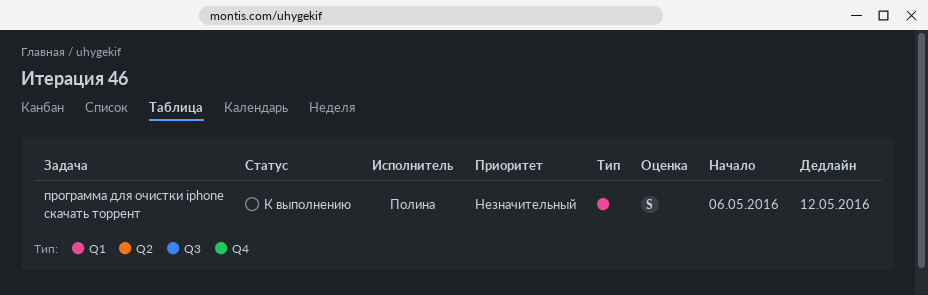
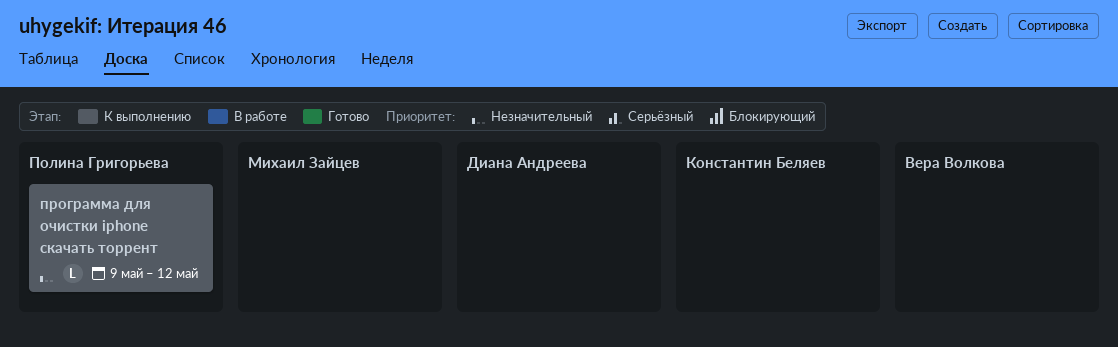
программа для очистки iphone скачать торрент, estimate: S -> L
программа для очистки iphone скачать торрент, start: May 6 -> May 9

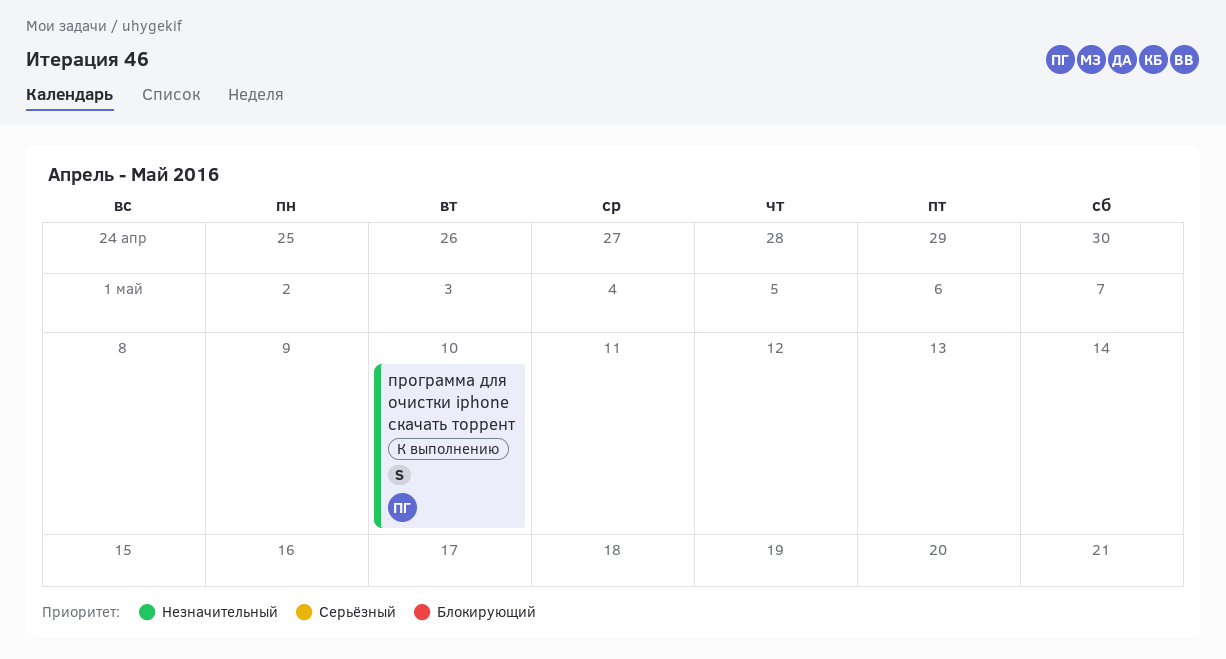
программа для очистки iphone скачать торрент, estimate: L -> S
программа для очистки iphone скачать торрент, due: May 12 -> May 10

